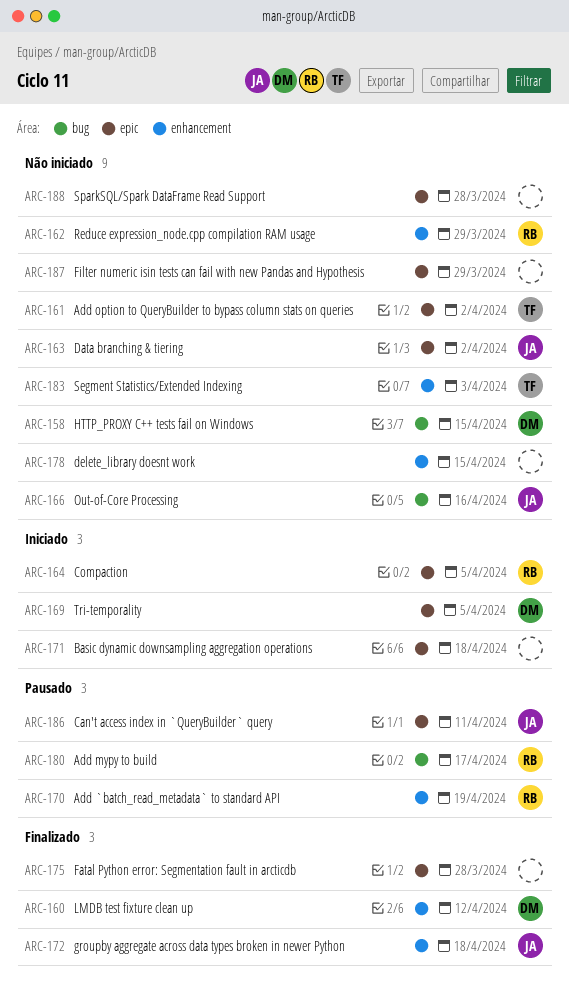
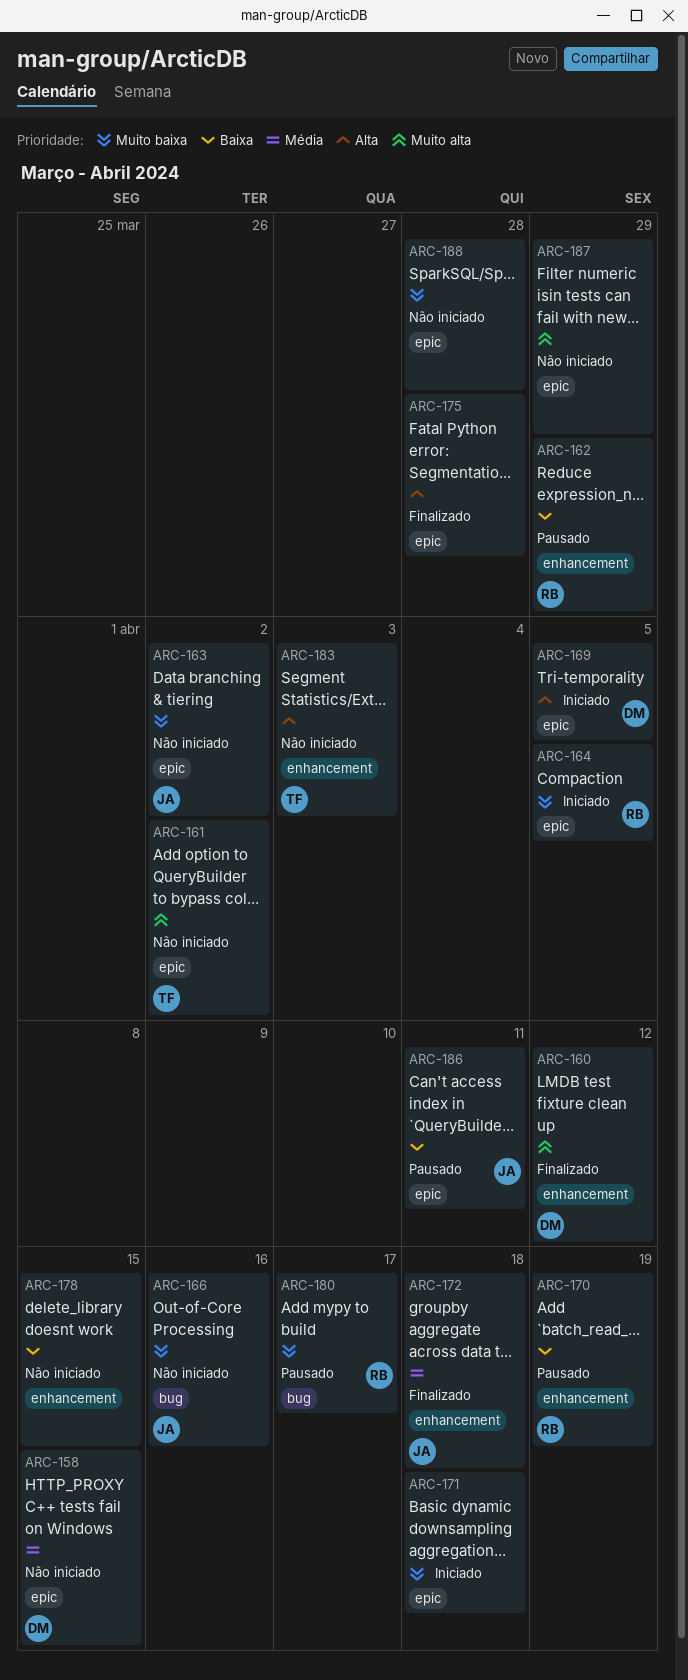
ARC-158, label: bug -> epic
ARC-162, status: Não iniciado -> Pausado

